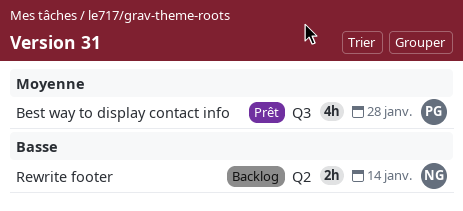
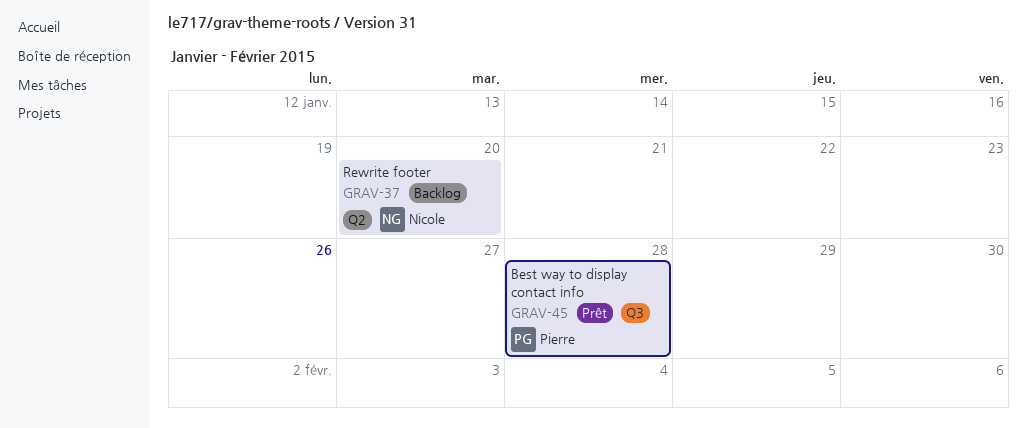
Rewrite footer, due: Jan 14 -> Jan 20

